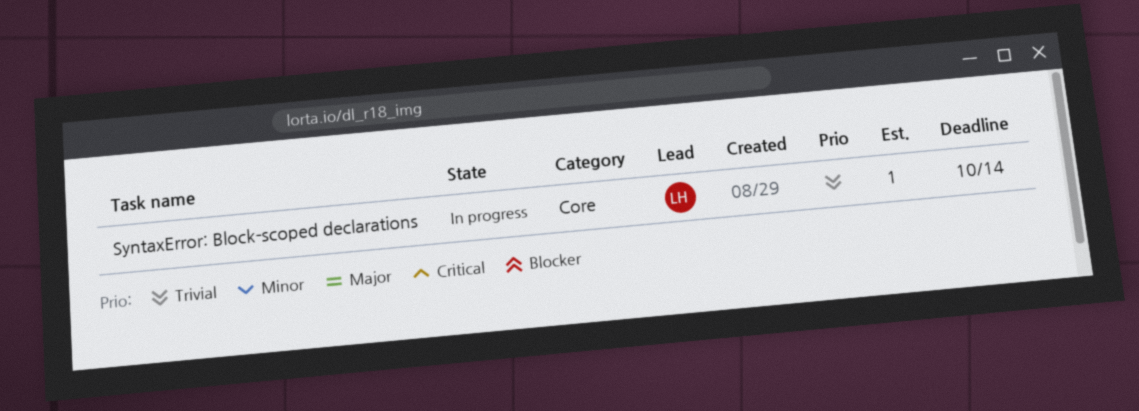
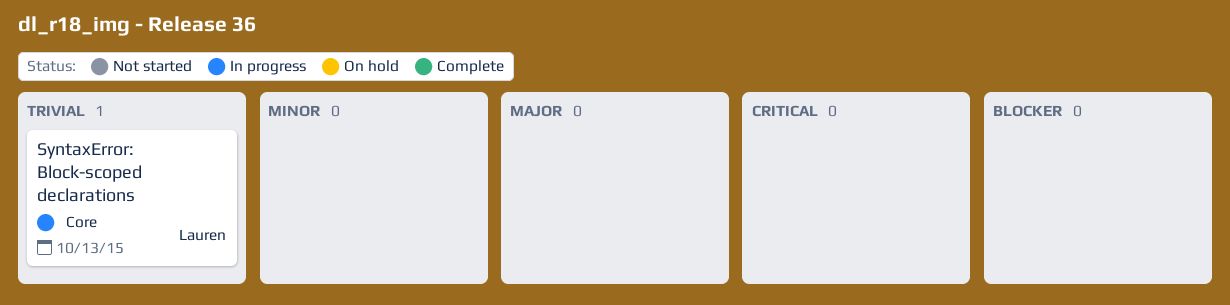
SyntaxError: Block-scoped declarations, due: Oct 14 -> Oct 13

